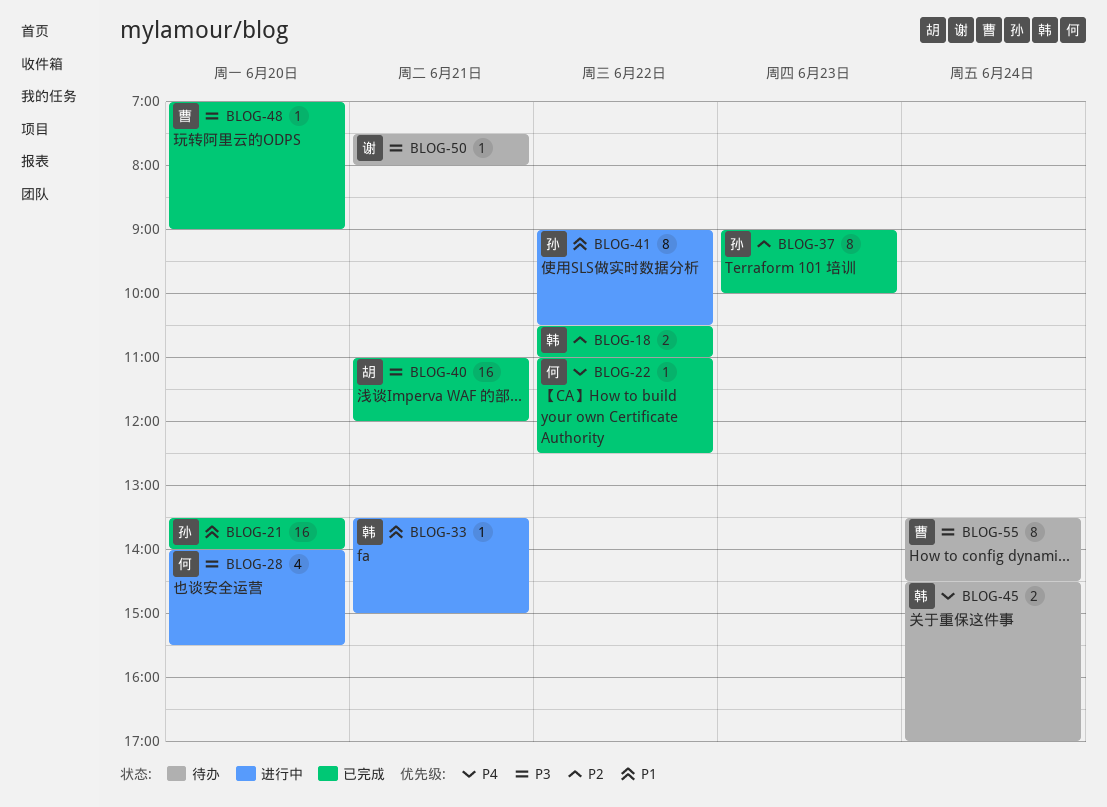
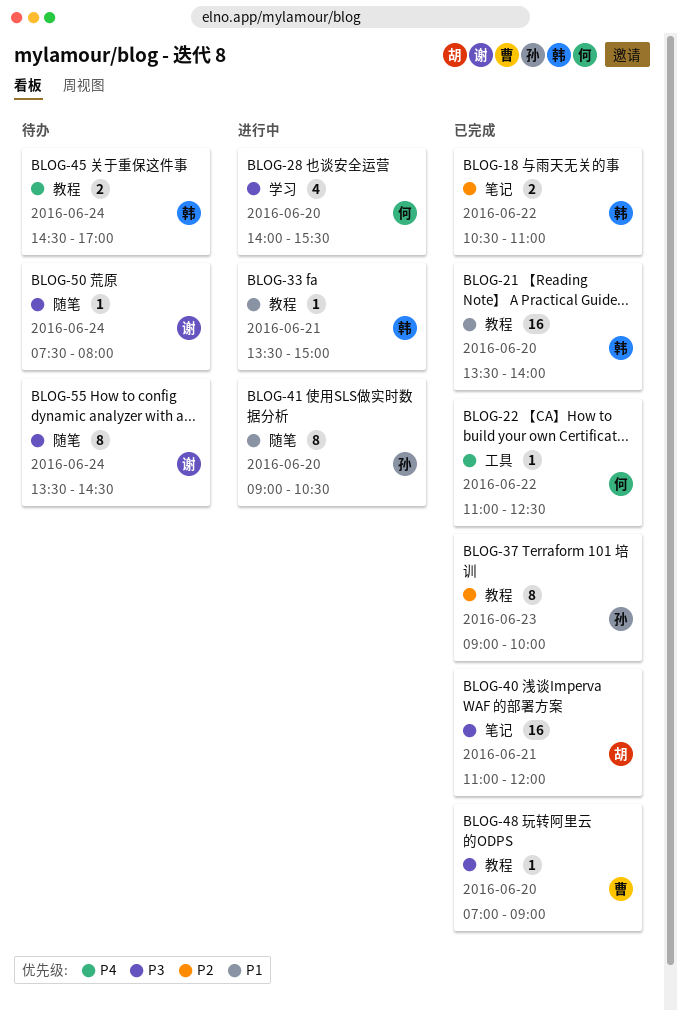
BLOG-21, owner: 孙 -> 韩
BLOG-41, day: Jun 22 -> Jun 20
BLOG-50, day: Jun 21 -> Jun 24
BLOG-55, owner: 曹 -> 谢

